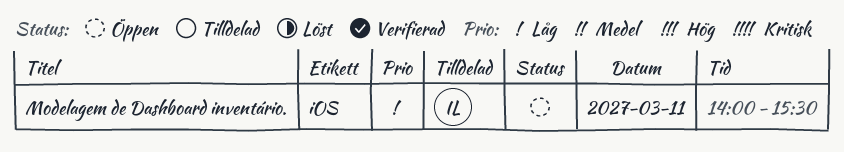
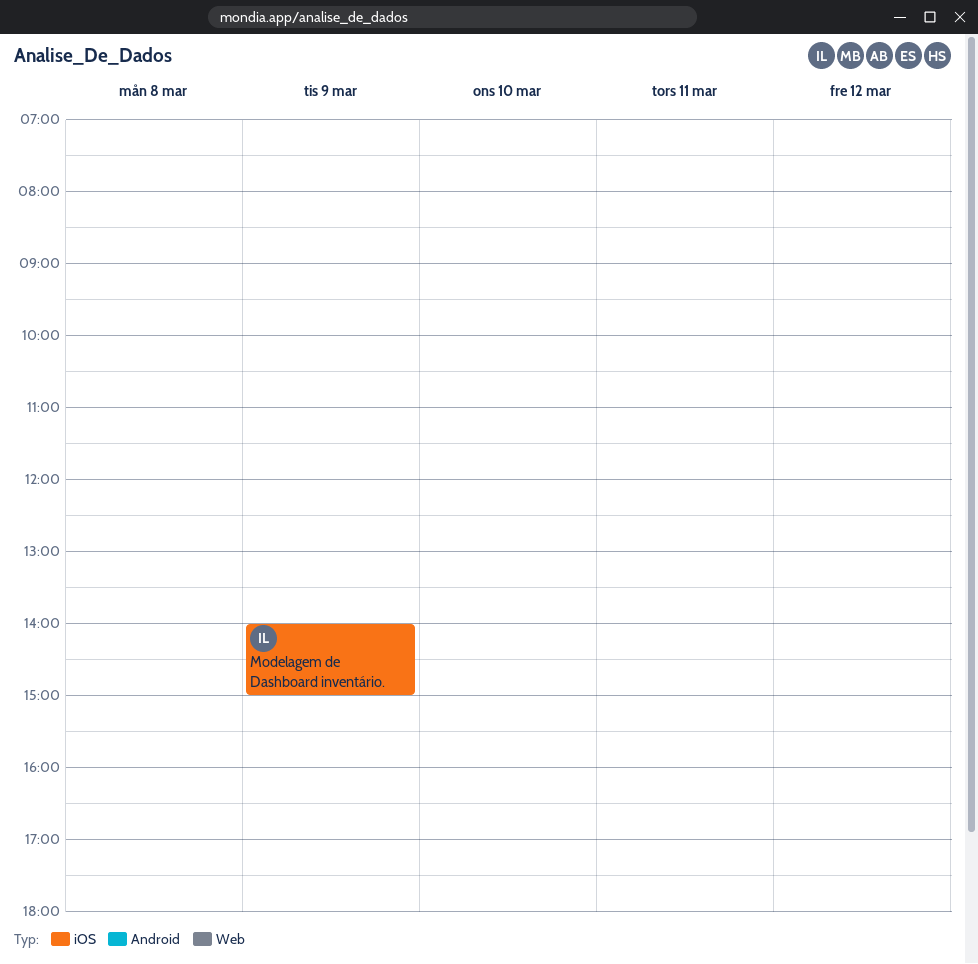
Modelagem de Dashboard inventário., day: Mar 11 -> Mar 9
Modelagem de Dashboard inventário., ends: 15:30 -> 15:00

